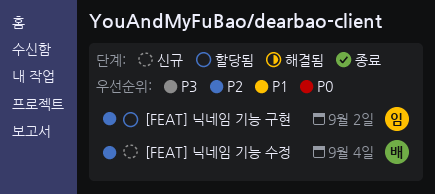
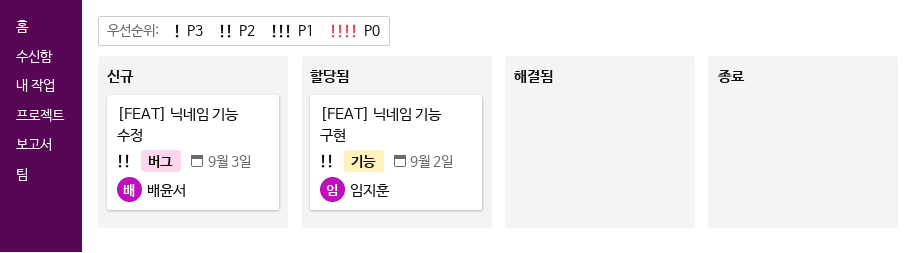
[FEAT] 닉네임 기능 수정, due: Sep 4 -> Sep 3

